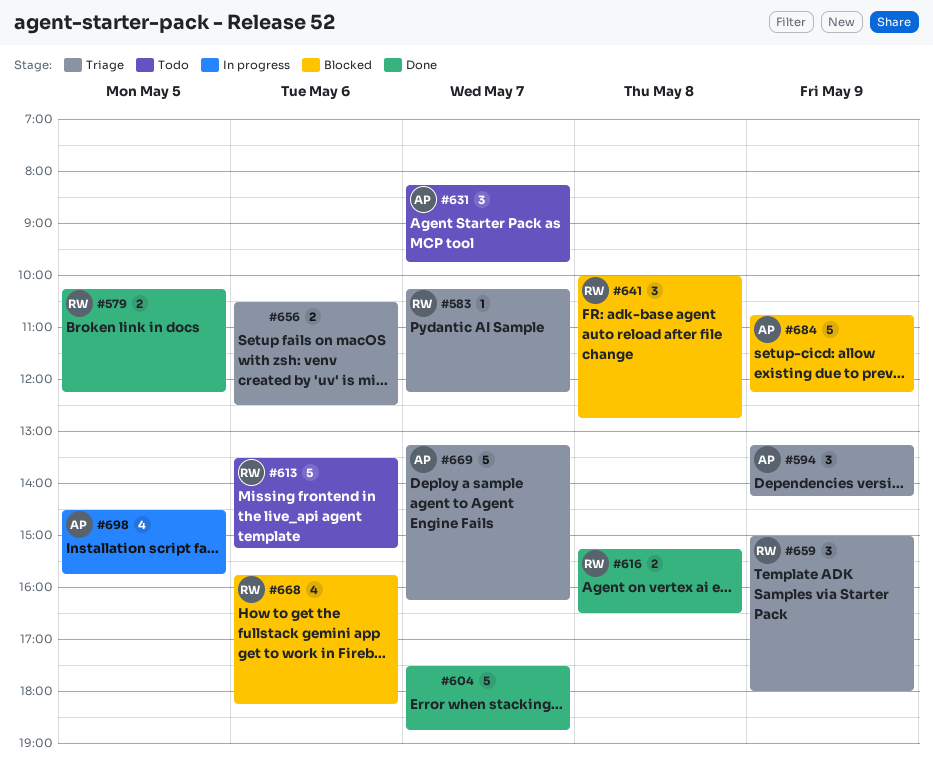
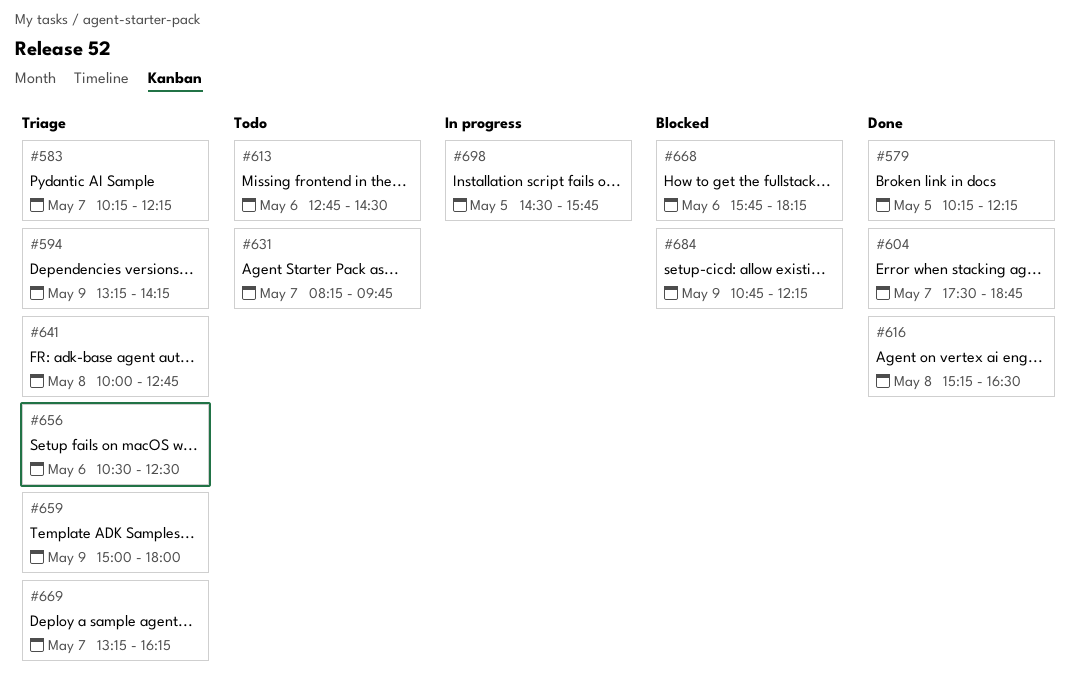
#613, begins: 13:30 -> 12:45
#613, ends: 15:15 -> 14:30
#641, status: Blocked -> Triage

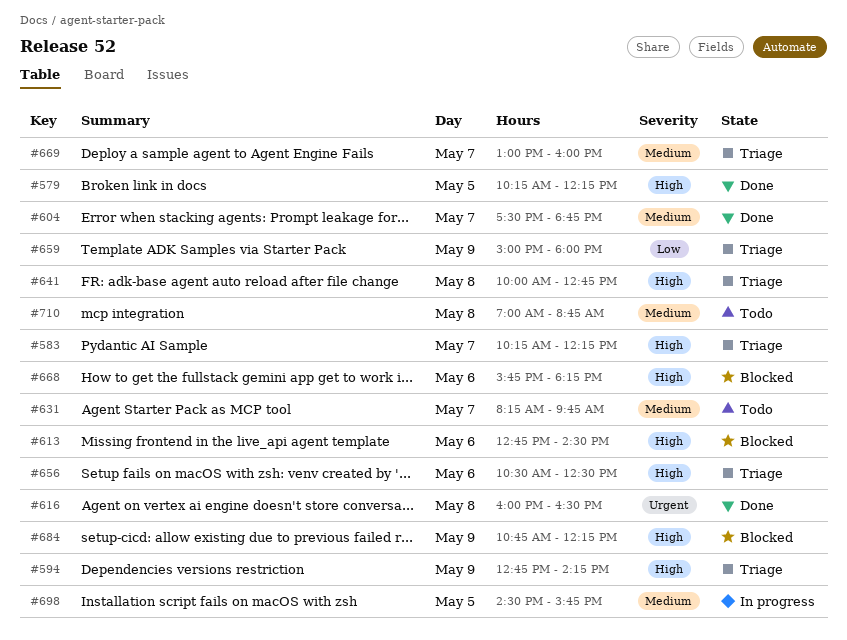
#594, begins: 13:15 -> 12:45
#613, status: Todo -> Blocked
#616, begins: 15:15 -> 16:00
#669, begins: 13:15 -> 13:00
#669, ends: 16:15 -> 16:00
#710: none -> present

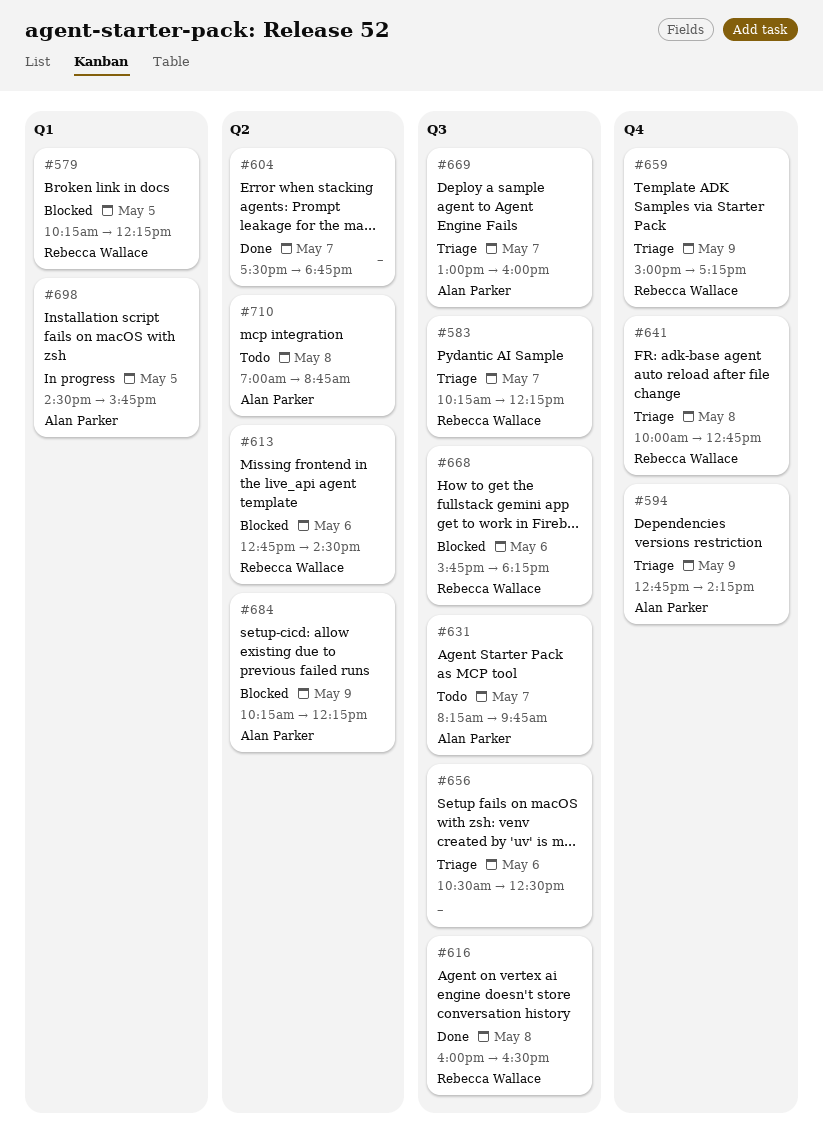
#579, status: Done -> Blocked
#659, ends: 18:00 -> 17:15
#684, begins: 10:45 -> 10:15

